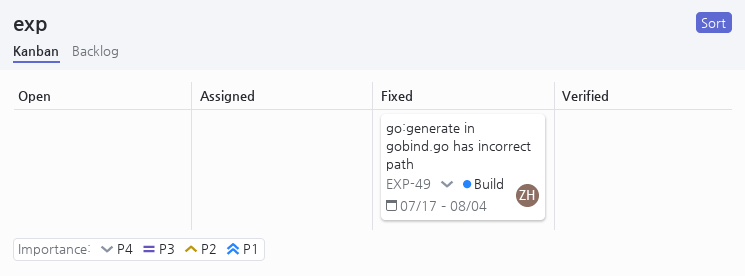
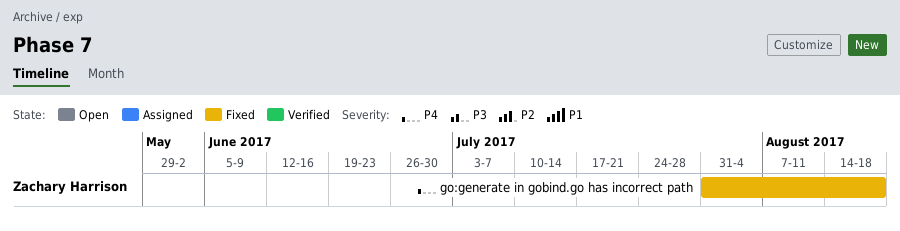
go:generate in gobind.go has incorrect path, start: Jul 17 -> Jul 31
go:generate in gobind.go has incorrect path, due: Aug 4 -> Aug 18

